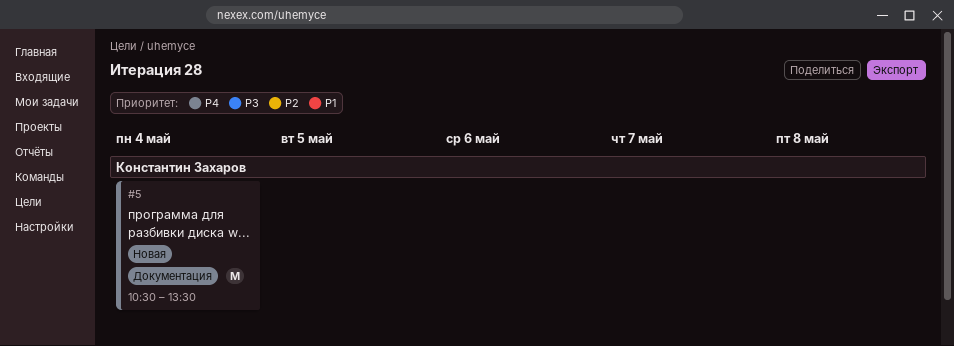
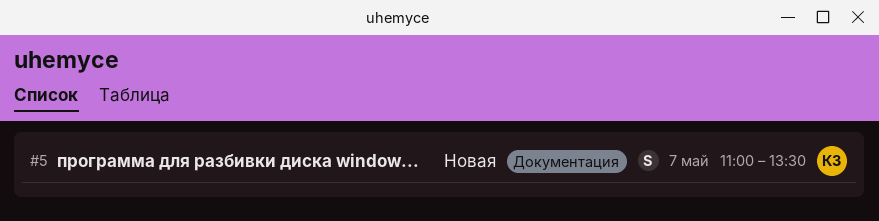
#5, estimate: M -> S
#5, day: May 4 -> May 7
#5, begins: 10:30 -> 11:00

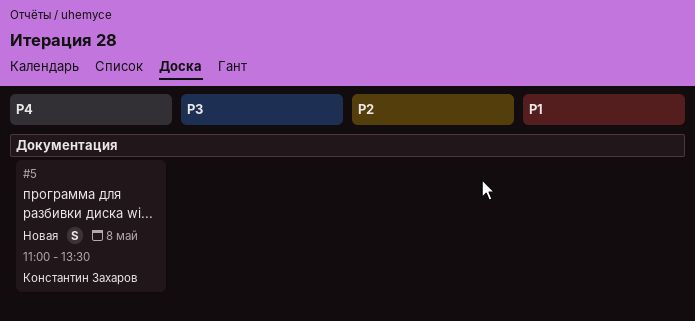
#5, day: May 7 -> May 8

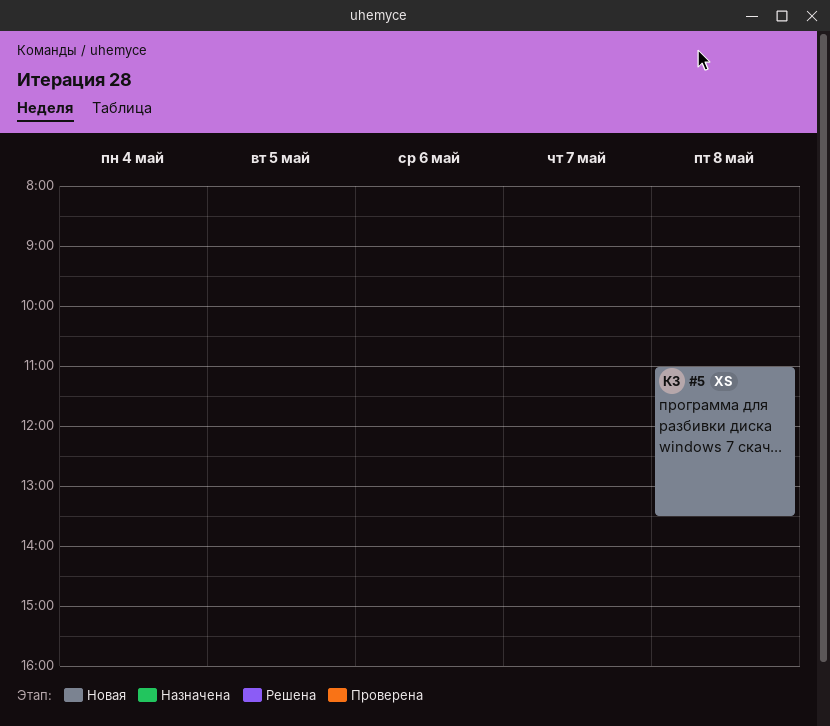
#5, estimate: S -> XS

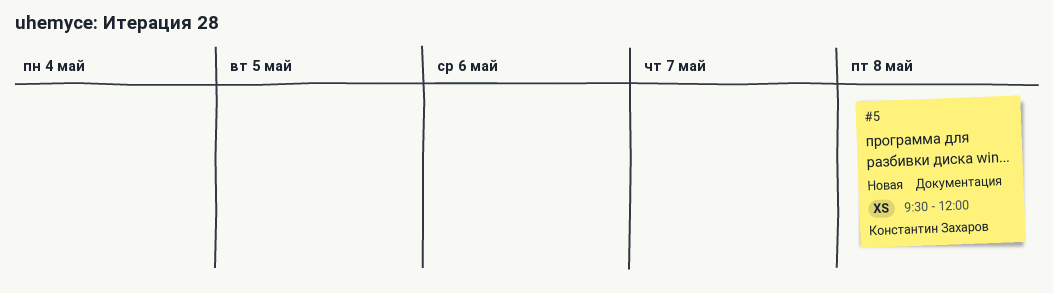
#5, begins: 11:00 -> 09:30
#5, ends: 13:30 -> 12:00

